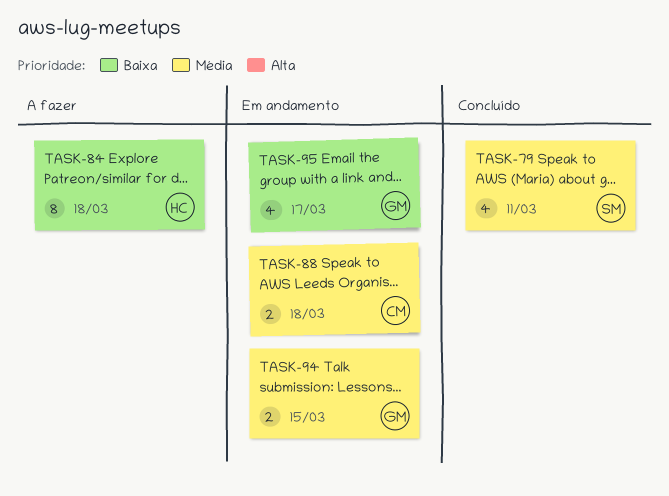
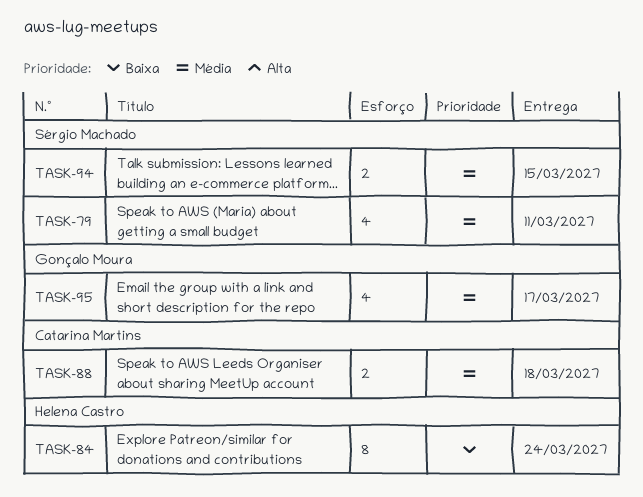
TASK-84, due: Mar 18 -> Mar 24
TASK-94, owner: Gonçalo Moura -> Sérgio Machado
TASK-95, priority: Baixa -> Média

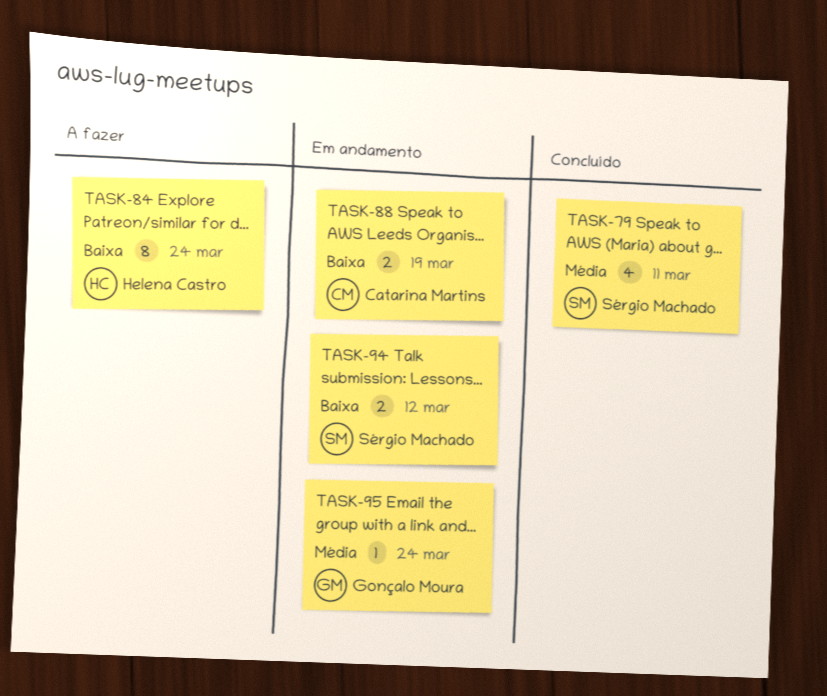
TASK-88, priority: Média -> Baixa
TASK-88, due: Mar 18 -> Mar 19
TASK-94, priority: Média -> Baixa
TASK-94, due: Mar 15 -> Mar 12
TASK-95, estimate: 4 -> 1
TASK-95, due: Mar 17 -> Mar 24

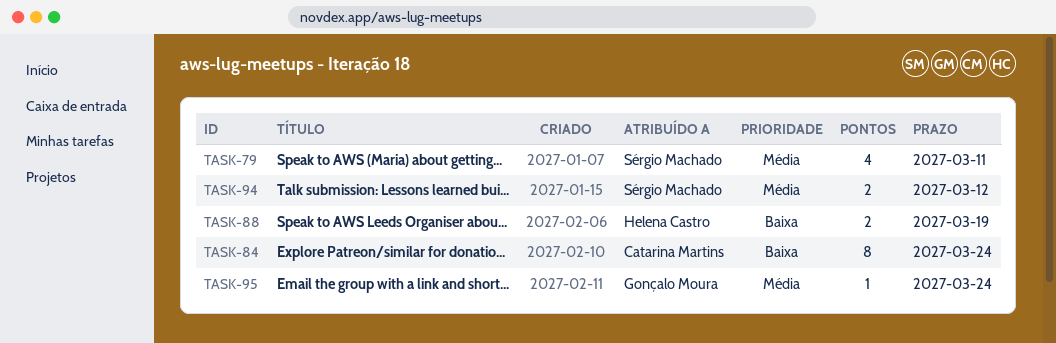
TASK-84, owner: Helena Castro -> Catarina Martins
TASK-88, owner: Catarina Martins -> Helena Castro
TASK-94, priority: Baixa -> Média

